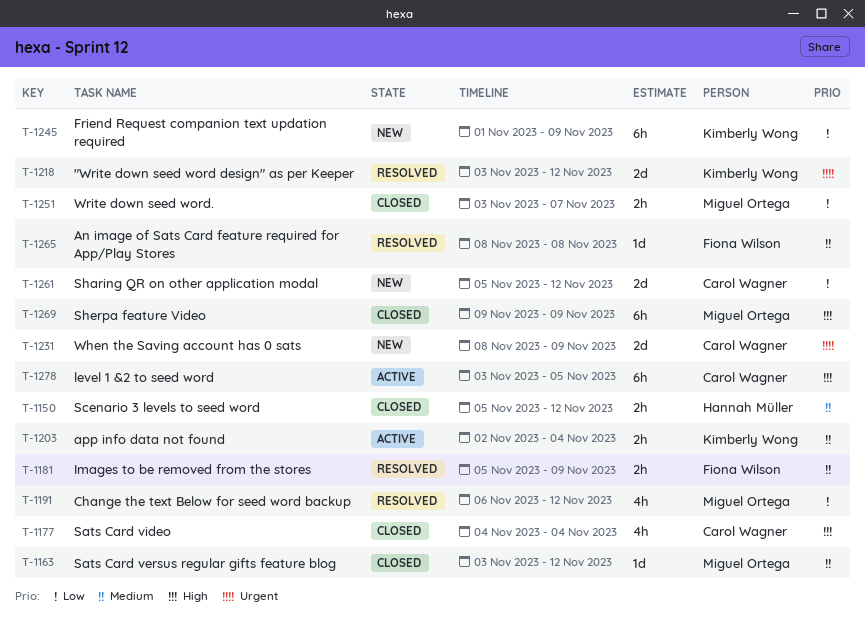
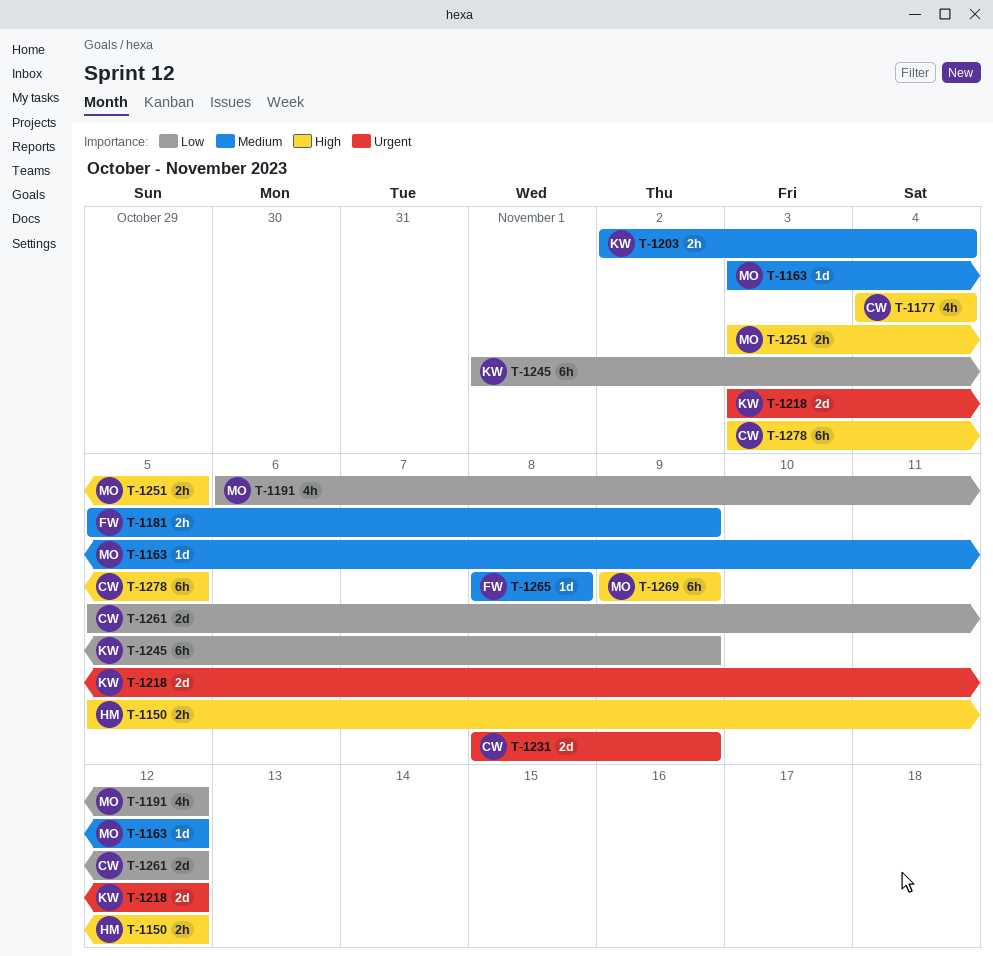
T-1150, priority: Medium -> High
T-1251, priority: Low -> High
T-1251, due: Nov 7 -> Nov 5

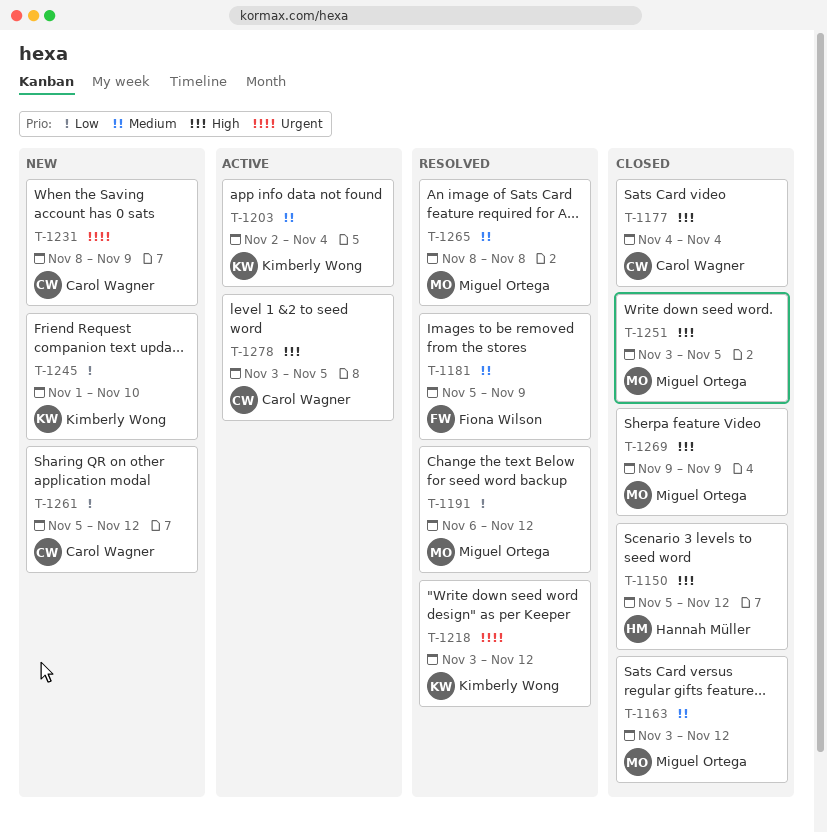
T-1245, due: Nov 9 -> Nov 10
T-1265, owner: Fiona Wilson -> Miguel Ortega

